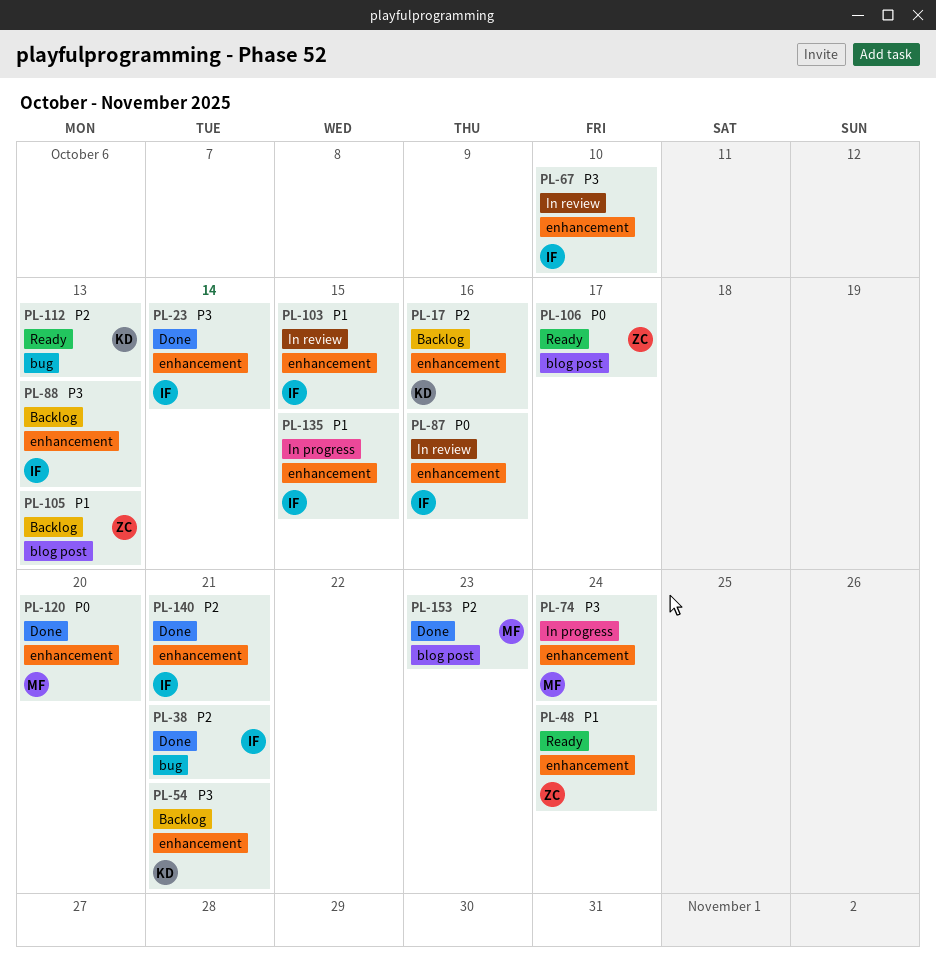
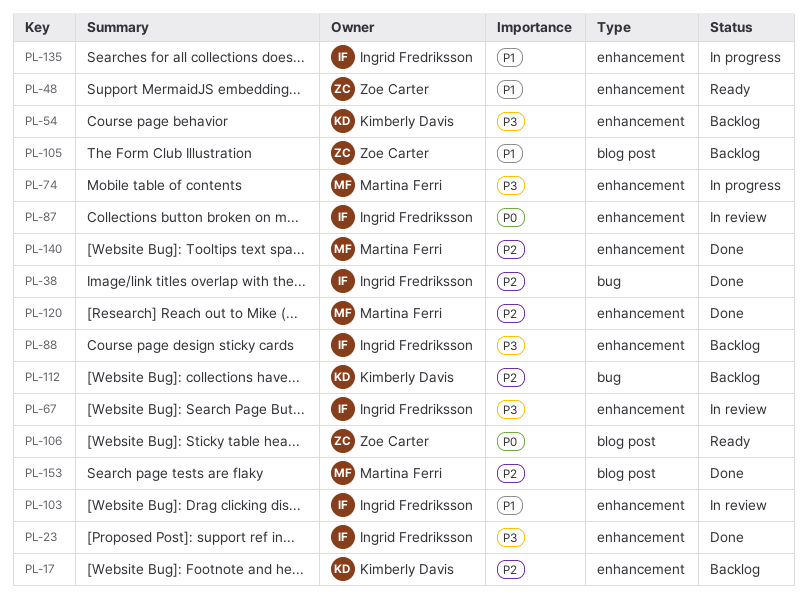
PL-112, status: Ready -> Backlog
PL-120, priority: P0 -> P2
PL-140, owner: Ingrid Fredriksson -> Martina Ferri

